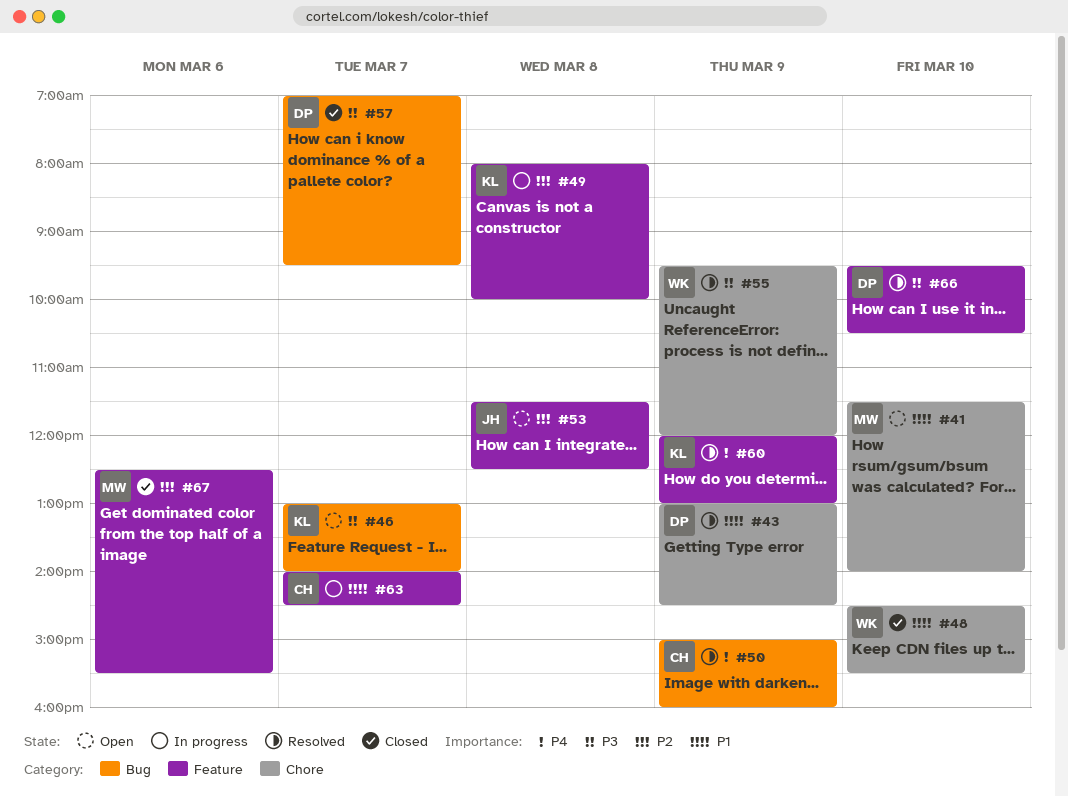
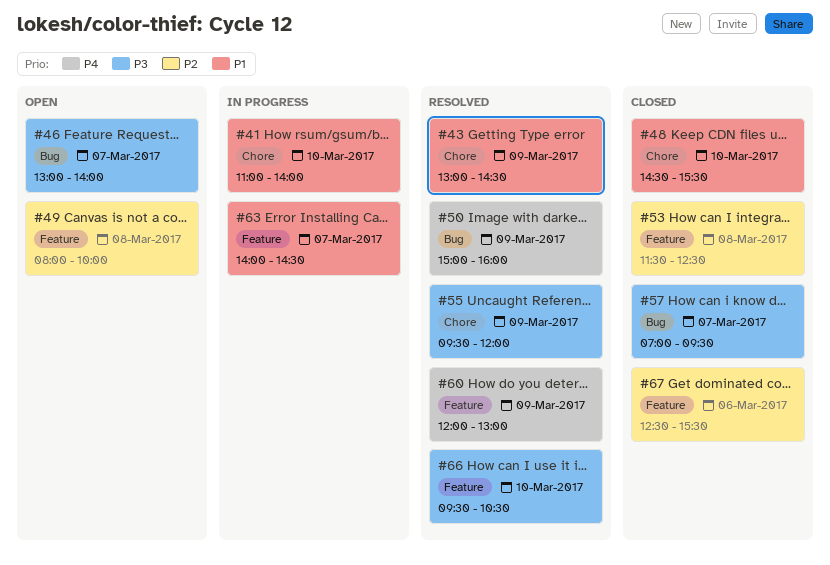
#41, status: Open -> In progress
#41, begins: 11:30 -> 11:00
#49, status: In progress -> Open
#53, status: Open -> Closed

